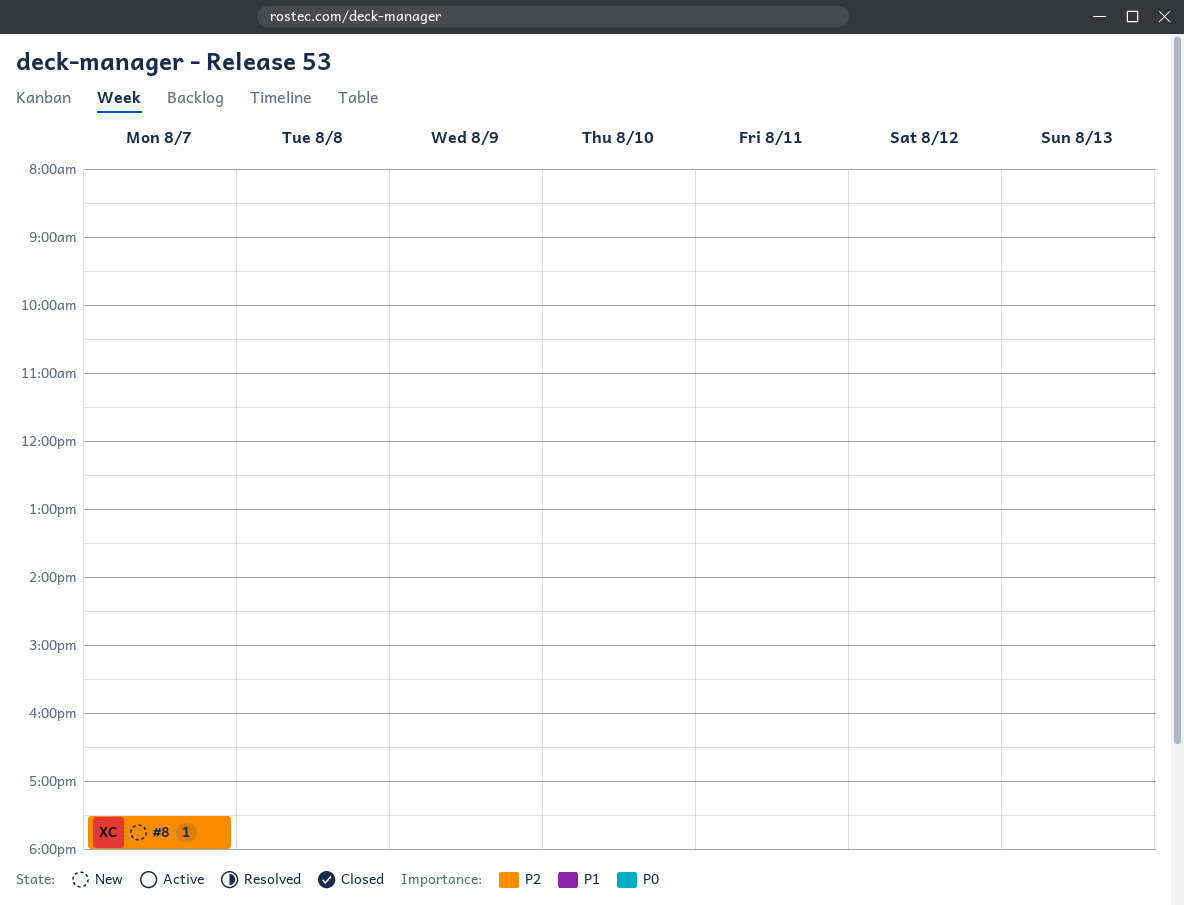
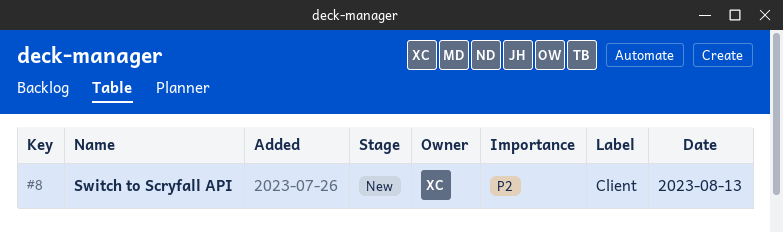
#8, day: Aug 7 -> Aug 13

